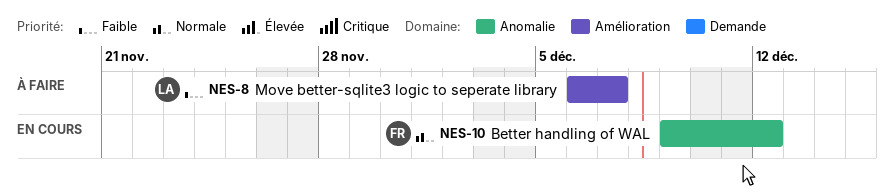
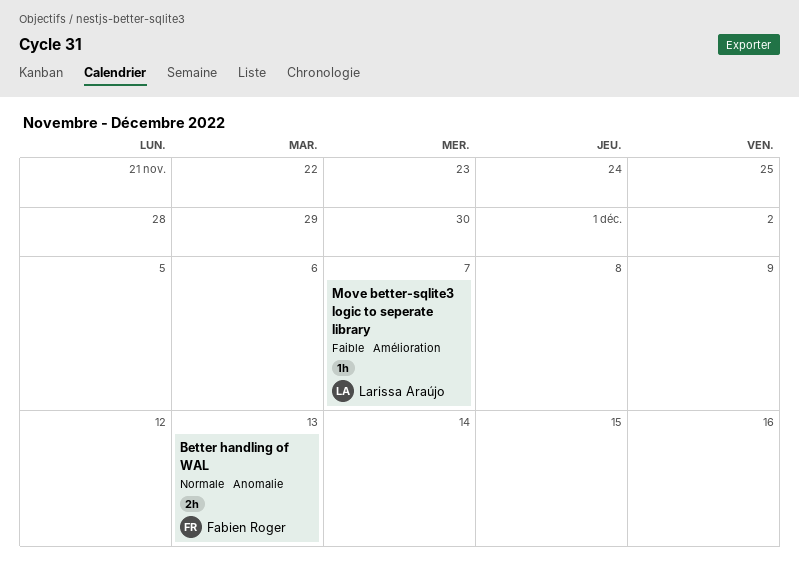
Better handling of WAL, due: Dec 12 -> Dec 13

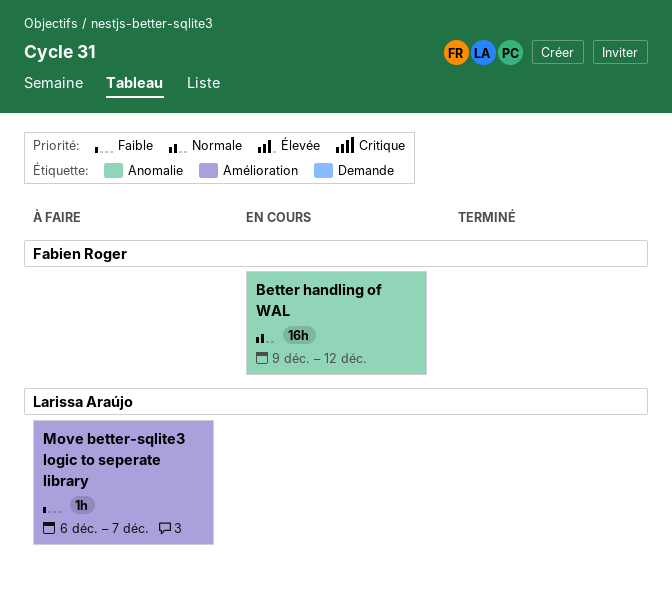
Better handling of WAL, estimate: 2h -> 16h
Better handling of WAL, due: Dec 13 -> Dec 12

